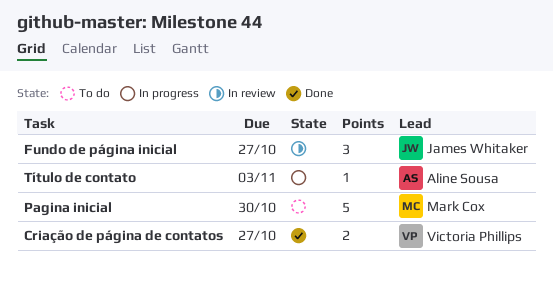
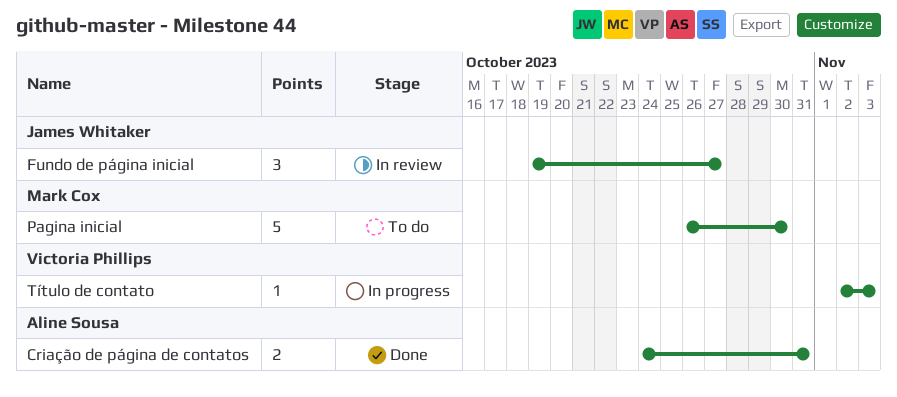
Criação de página de contatos, owner: Victoria Phillips -> Aline Sousa
Criação de página de contatos, due: Oct 27 -> Oct 31
Título de contato, owner: Aline Sousa -> Victoria Phillips

